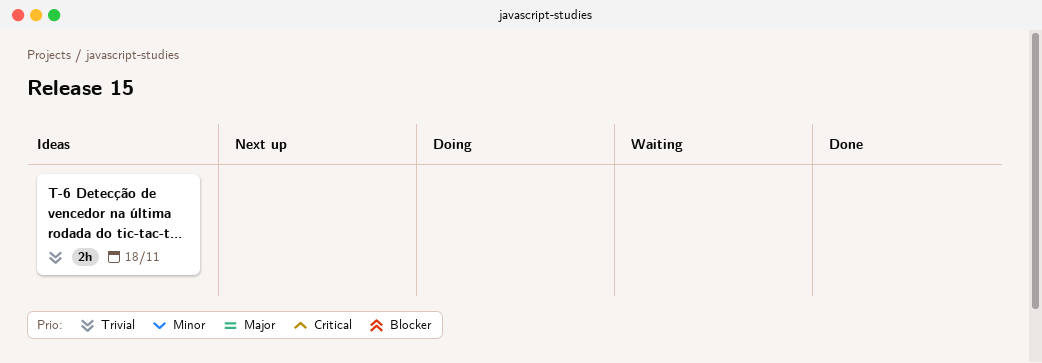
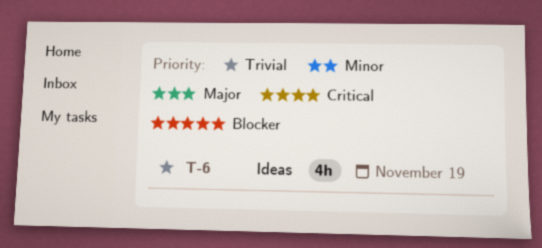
T-6, estimate: 2h -> 4h
T-6, due: Nov 18 -> Nov 19

